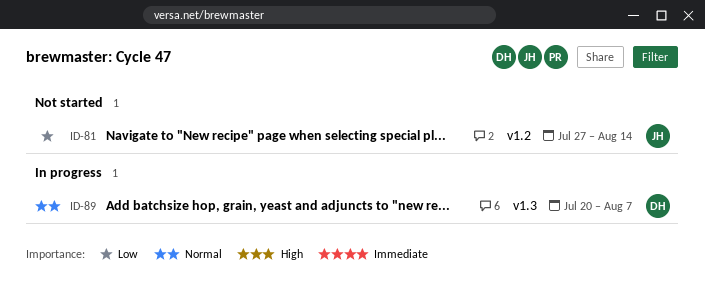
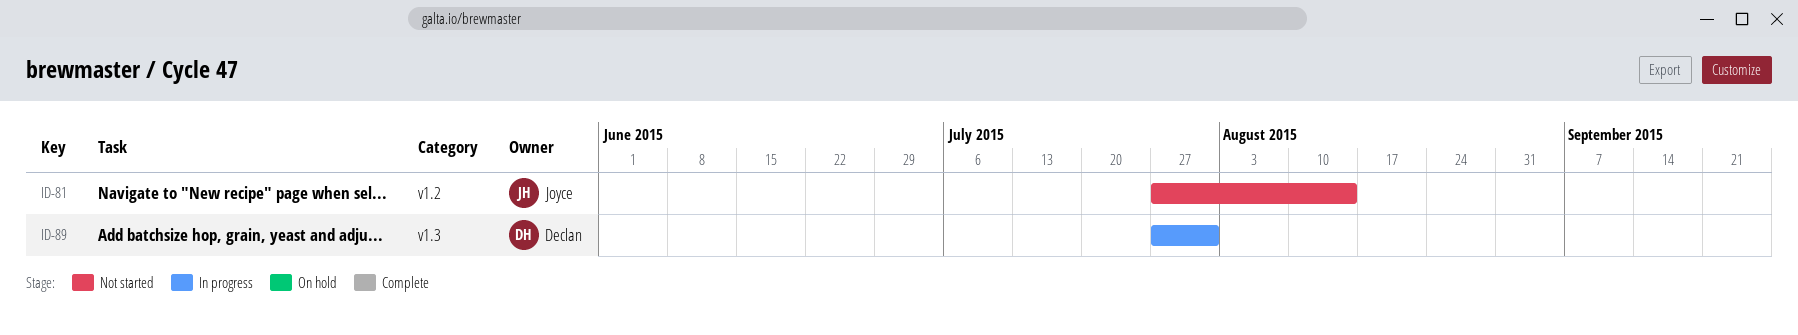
ID-89, start: Jul 20 -> Jul 27
ID-89, due: Aug 7 -> Jul 31

